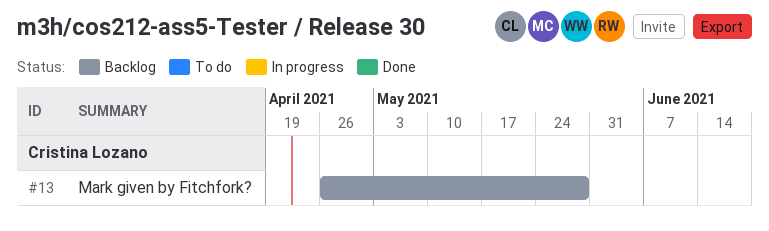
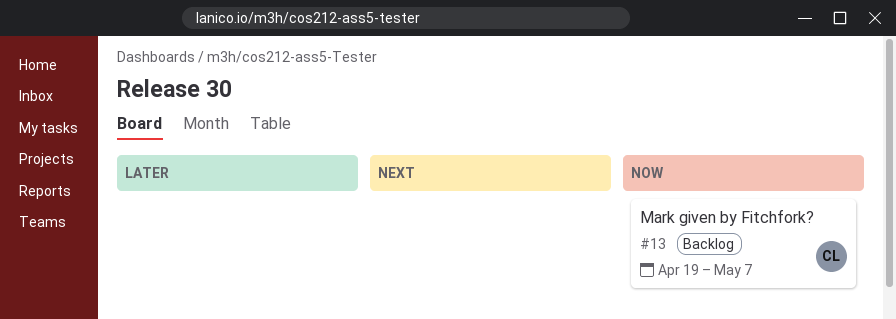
#13, start: Apr 26 -> Apr 19
#13, due: May 28 -> May 7

